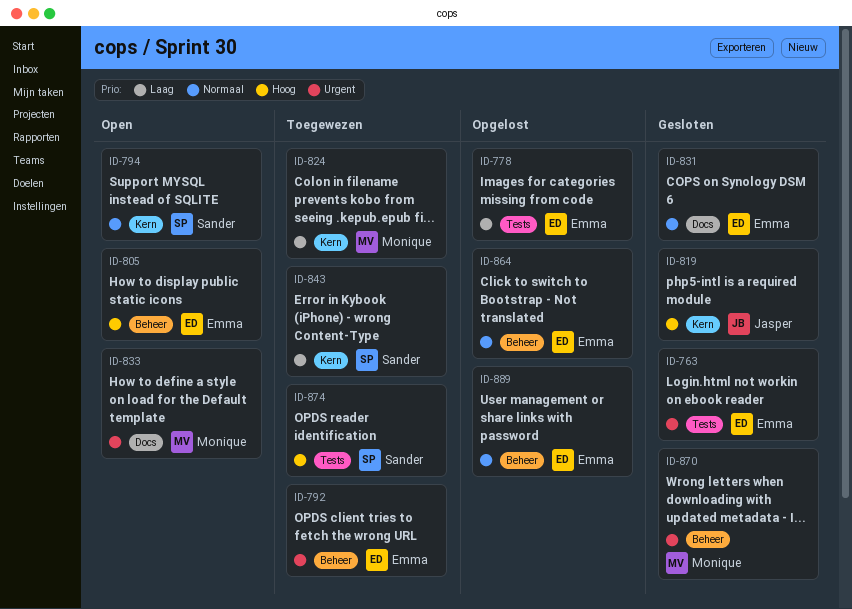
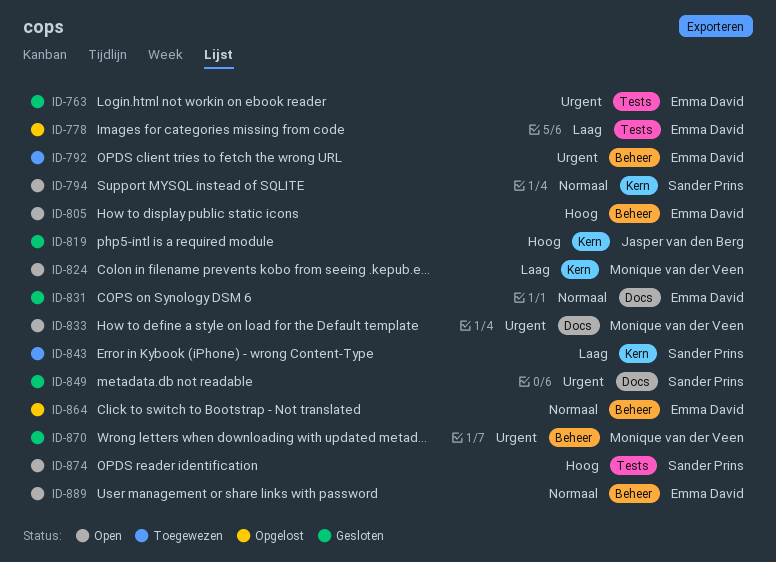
ID-824, status: Toegewezen -> Open
ID-849: none -> present
ID-874, status: Toegewezen -> Open
ID-889, status: Opgelost -> Open

